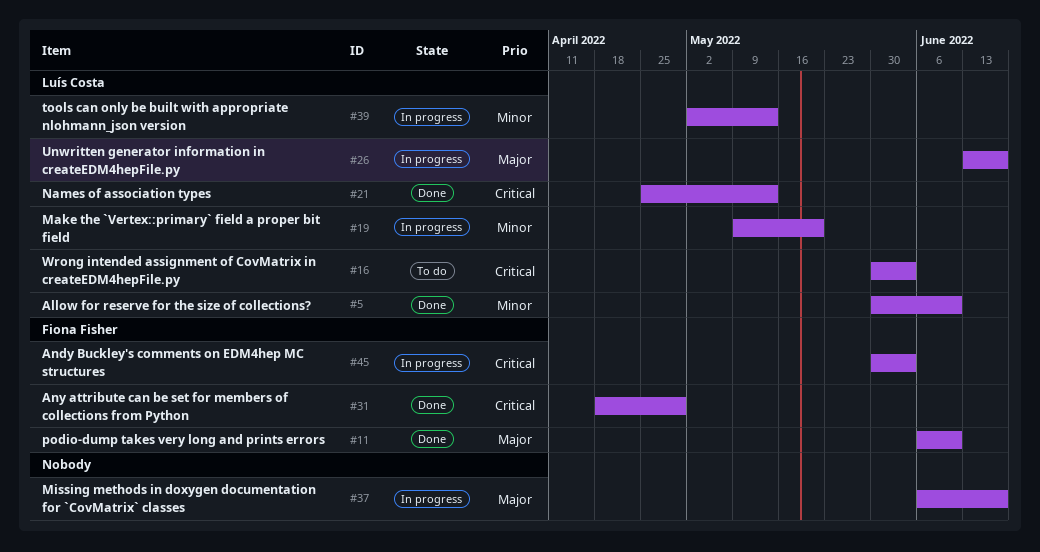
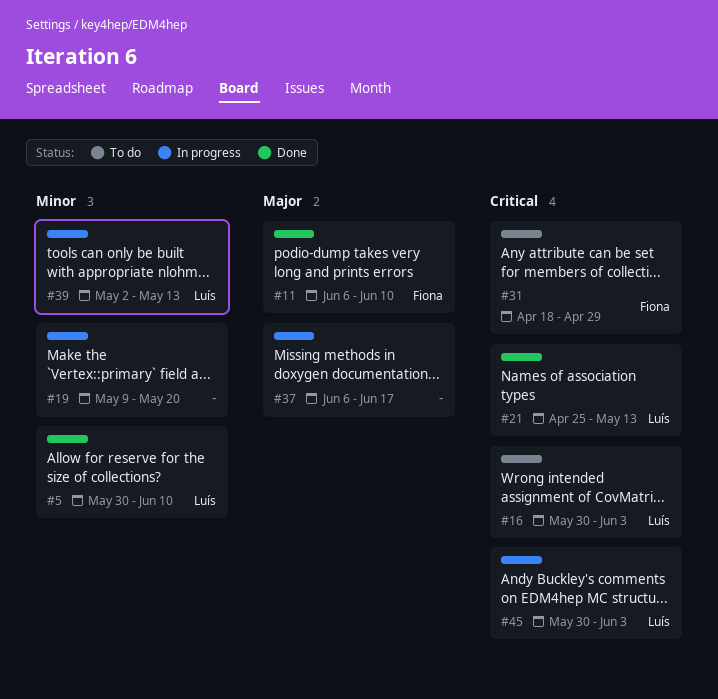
#19, owner: Luís Costa -> none
#26: present -> none
#31, status: Done -> To do
#45, owner: Fiona Fisher -> Luís Costa

